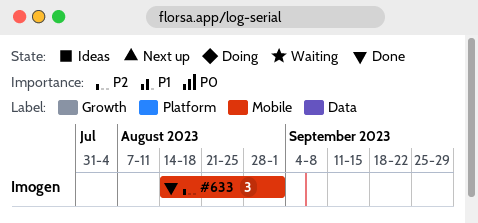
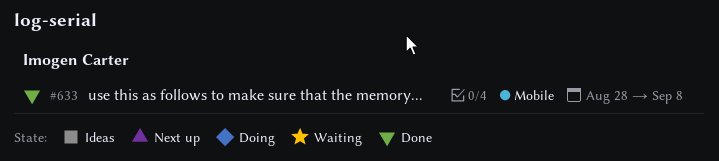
#633, start: Aug 14 -> Aug 28
#633, due: Sep 1 -> Sep 8

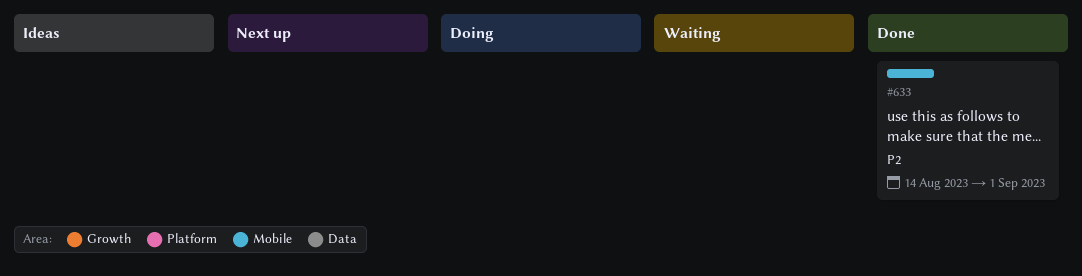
#633, start: Aug 28 -> Aug 14
#633, due: Sep 8 -> Sep 1

